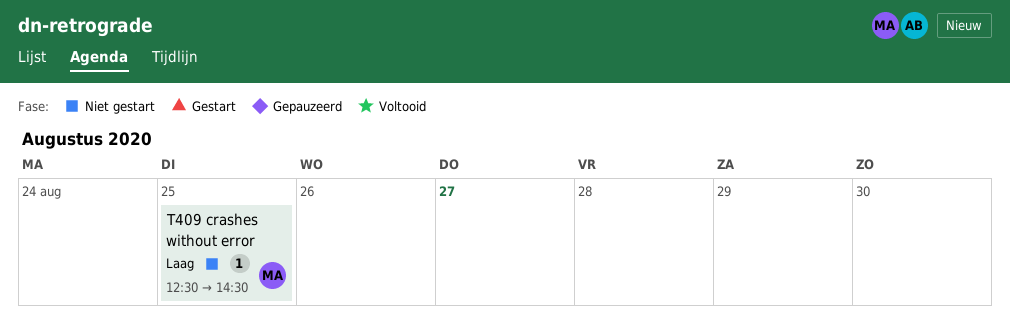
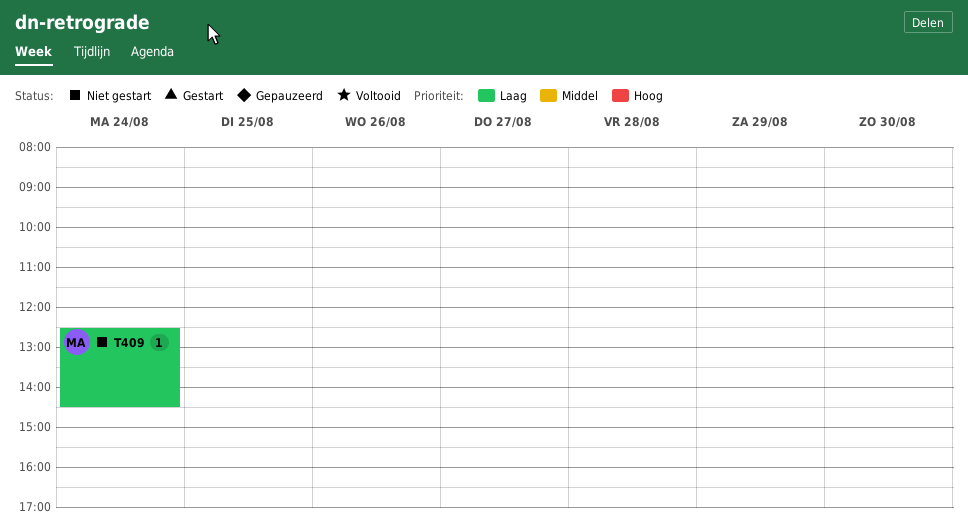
T409, day: Aug 25 -> Aug 24

